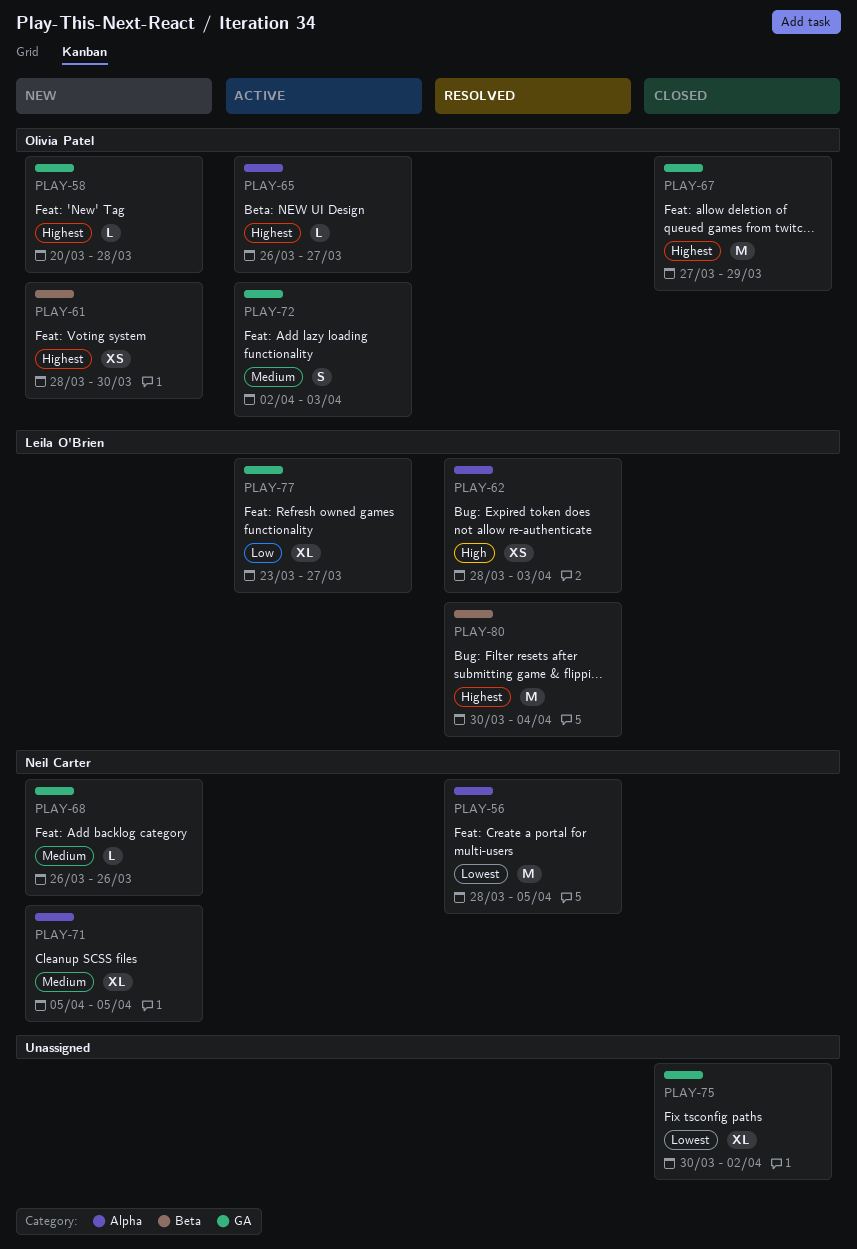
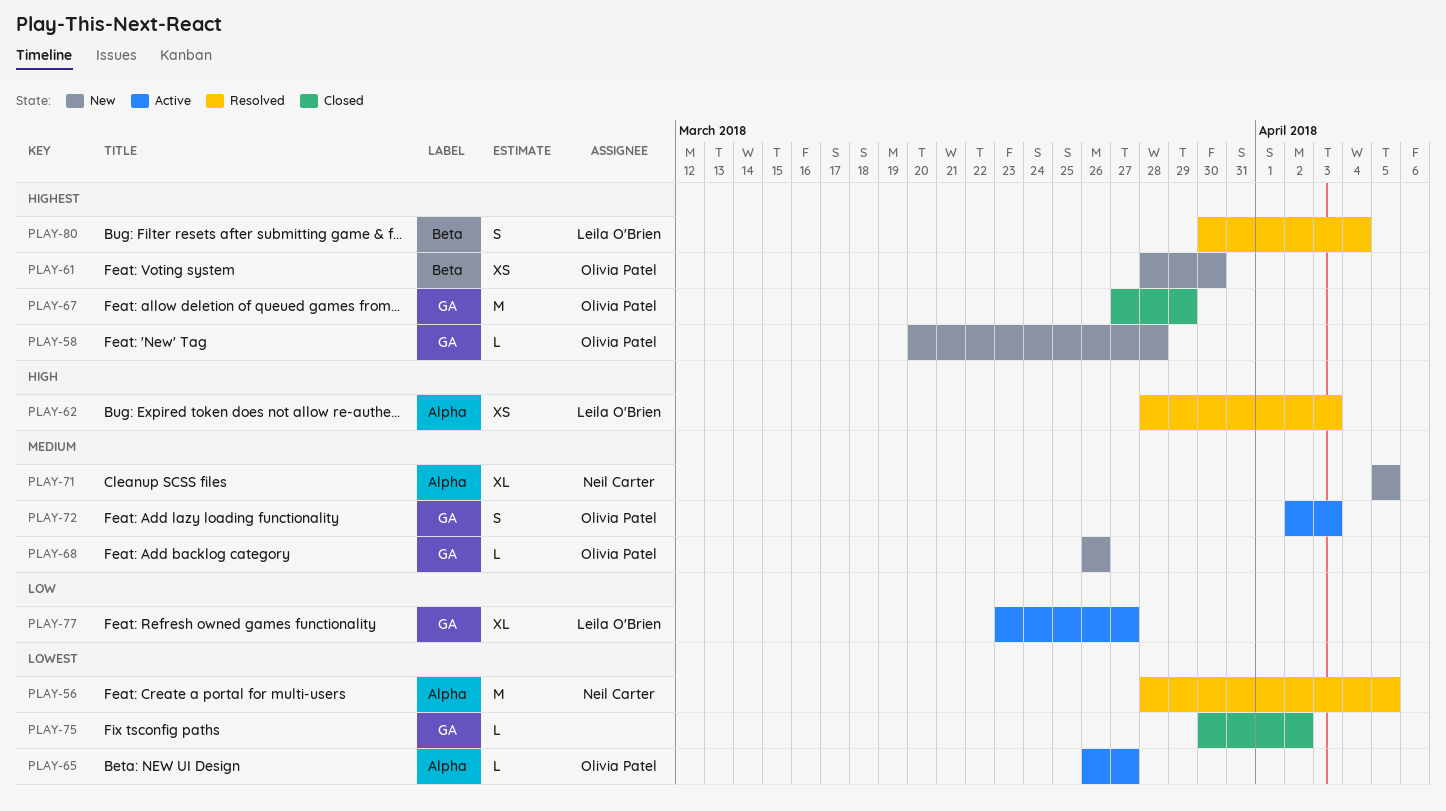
PLAY-65, priority: Highest -> Lowest
PLAY-68, owner: Neil Carter -> Olivia Patel
PLAY-75, estimate: XL -> L
PLAY-80, estimate: M -> S

